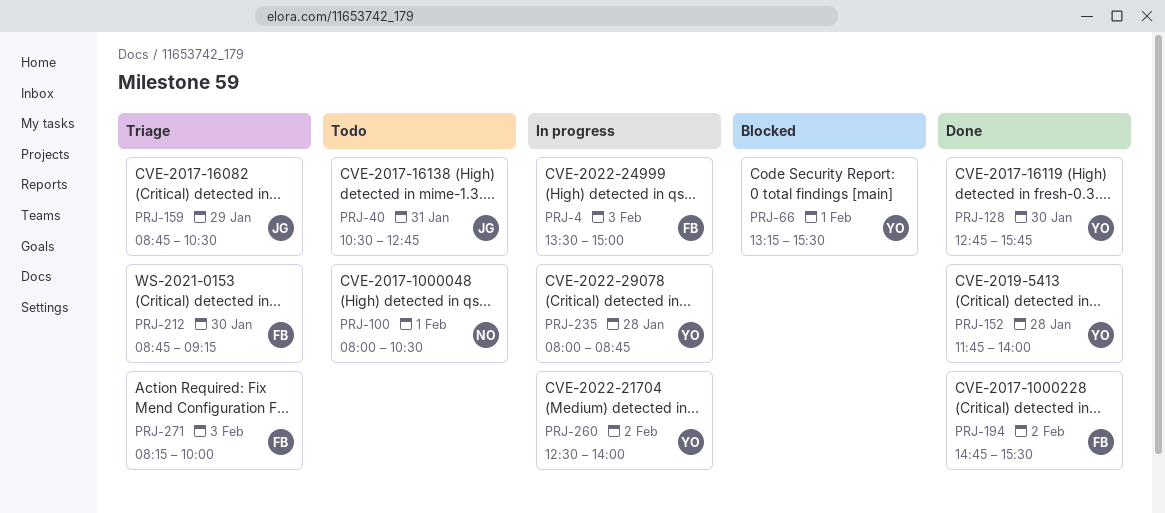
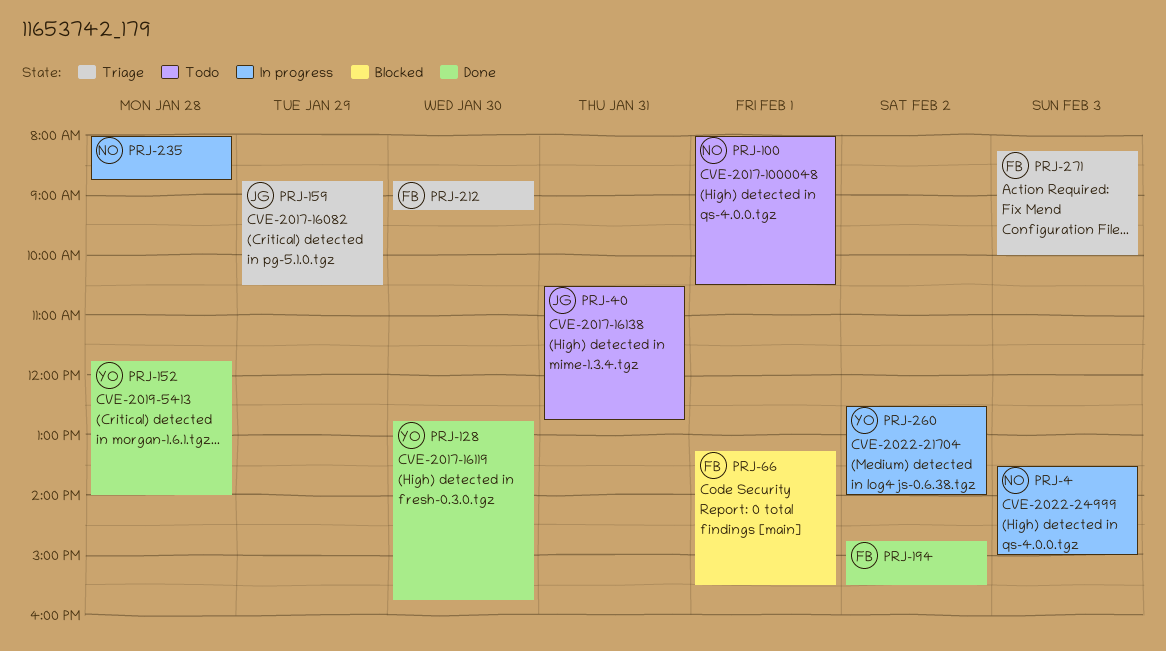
PRJ-4, owner: FB -> NO
PRJ-66, owner: YO -> FB
PRJ-235, owner: YO -> NO

